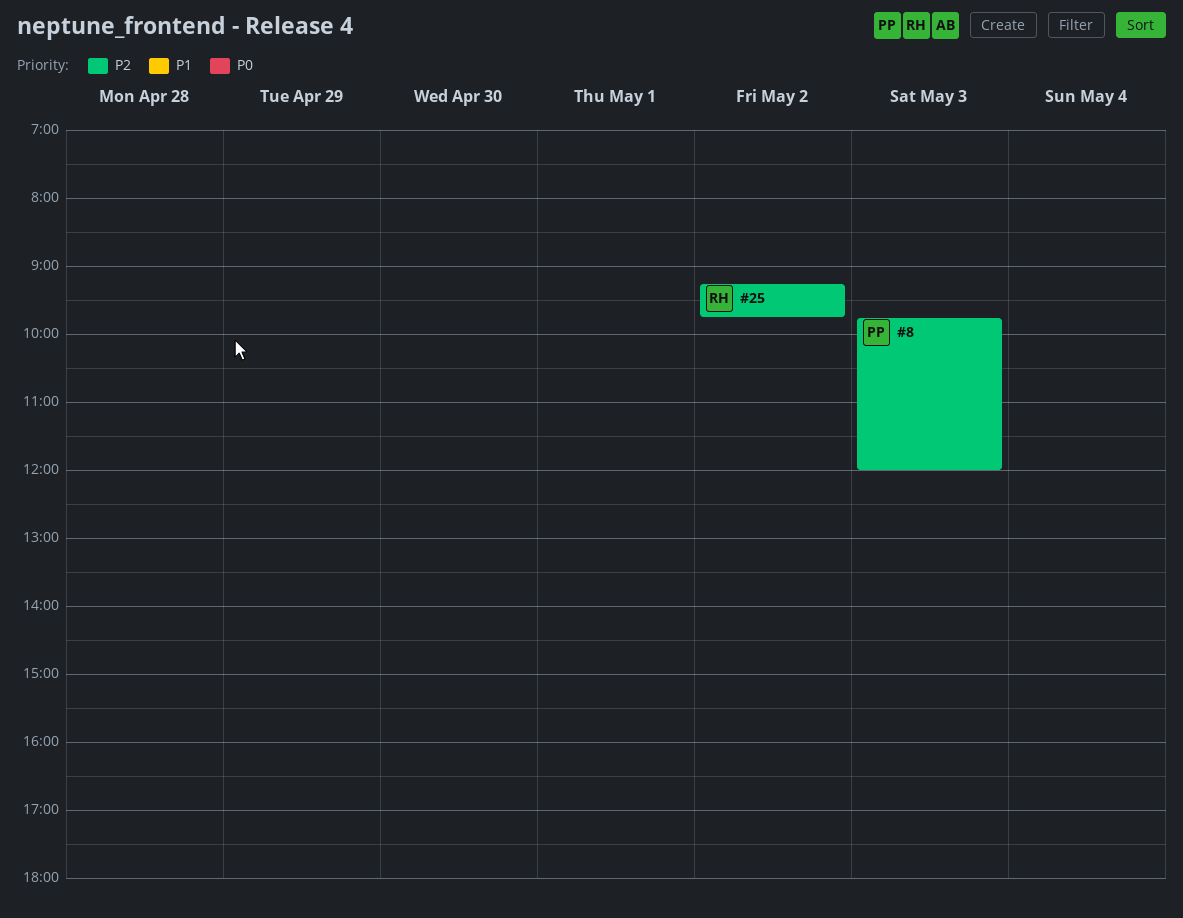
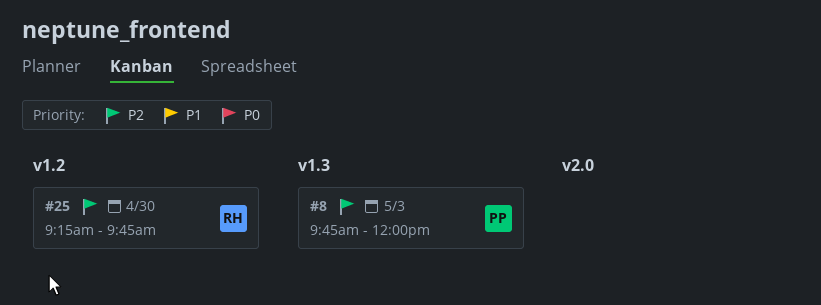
#25, day: May 2 -> Apr 30

